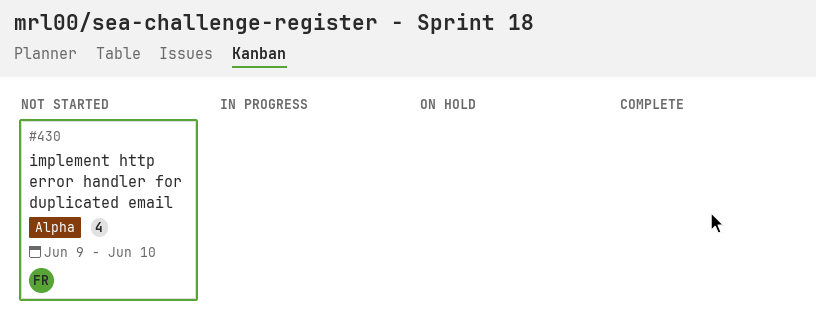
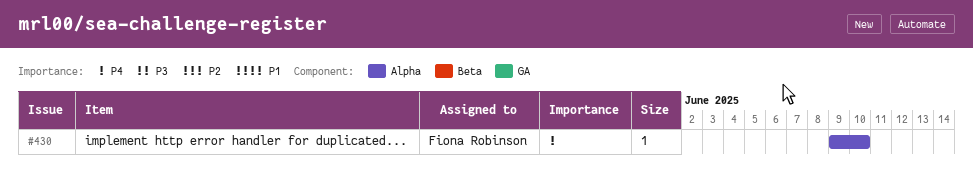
#430, estimate: 4 -> 1

